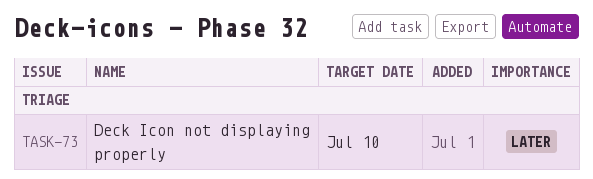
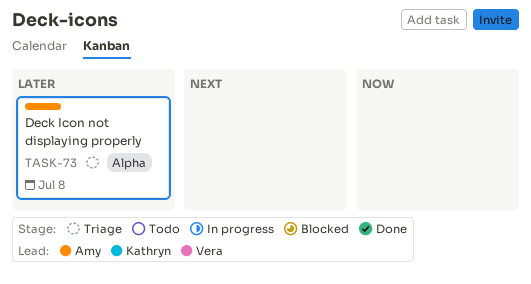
TASK-73, due: Jul 10 -> Jul 8

